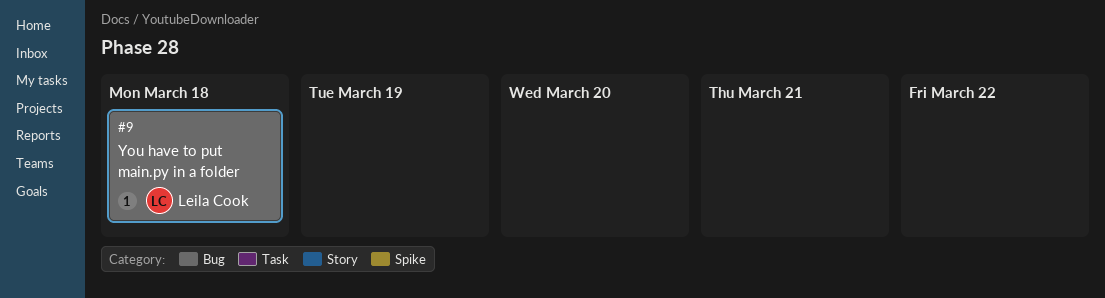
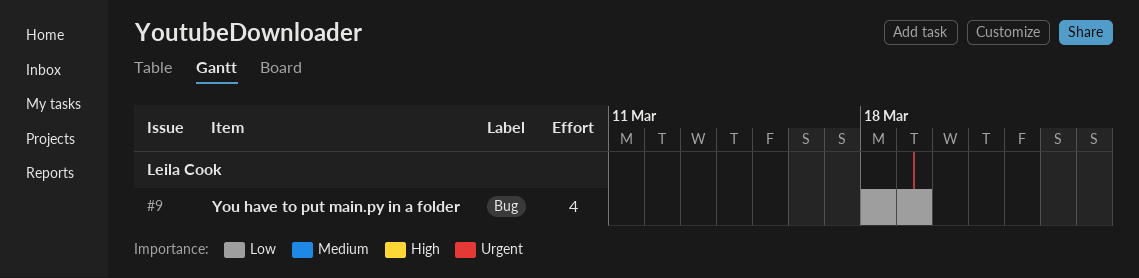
#9, estimate: 1 -> 4
#9, due: Mar 18 -> Mar 19

